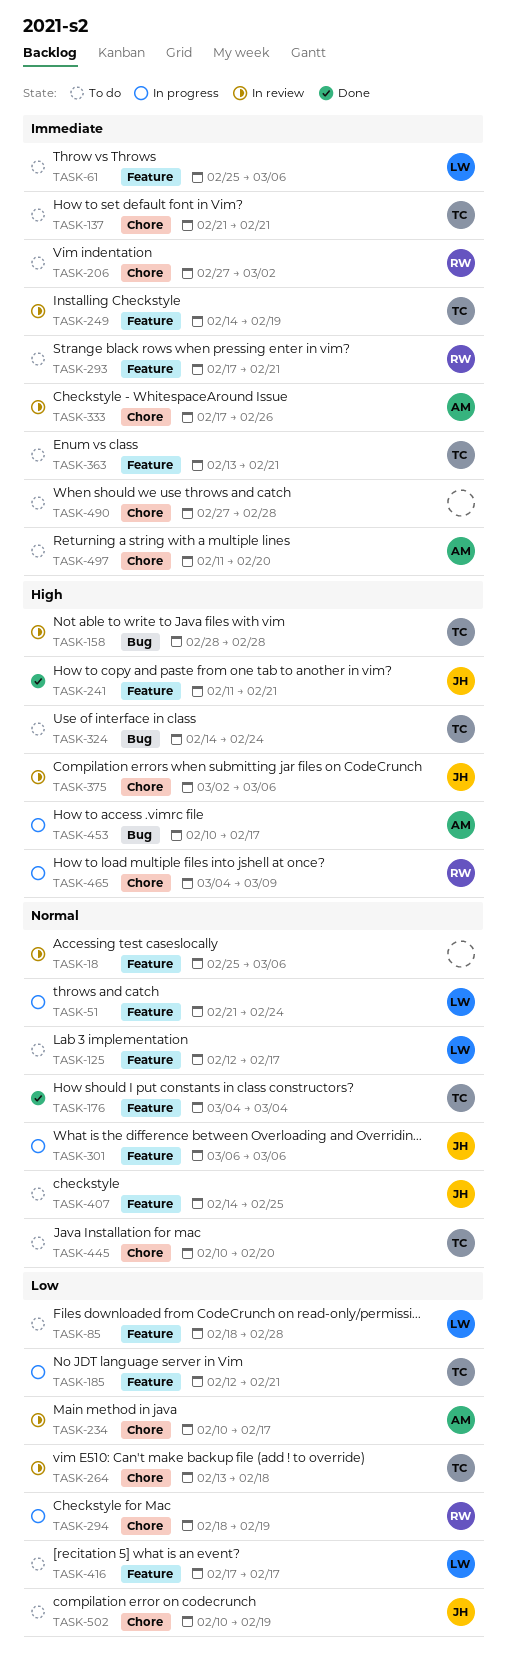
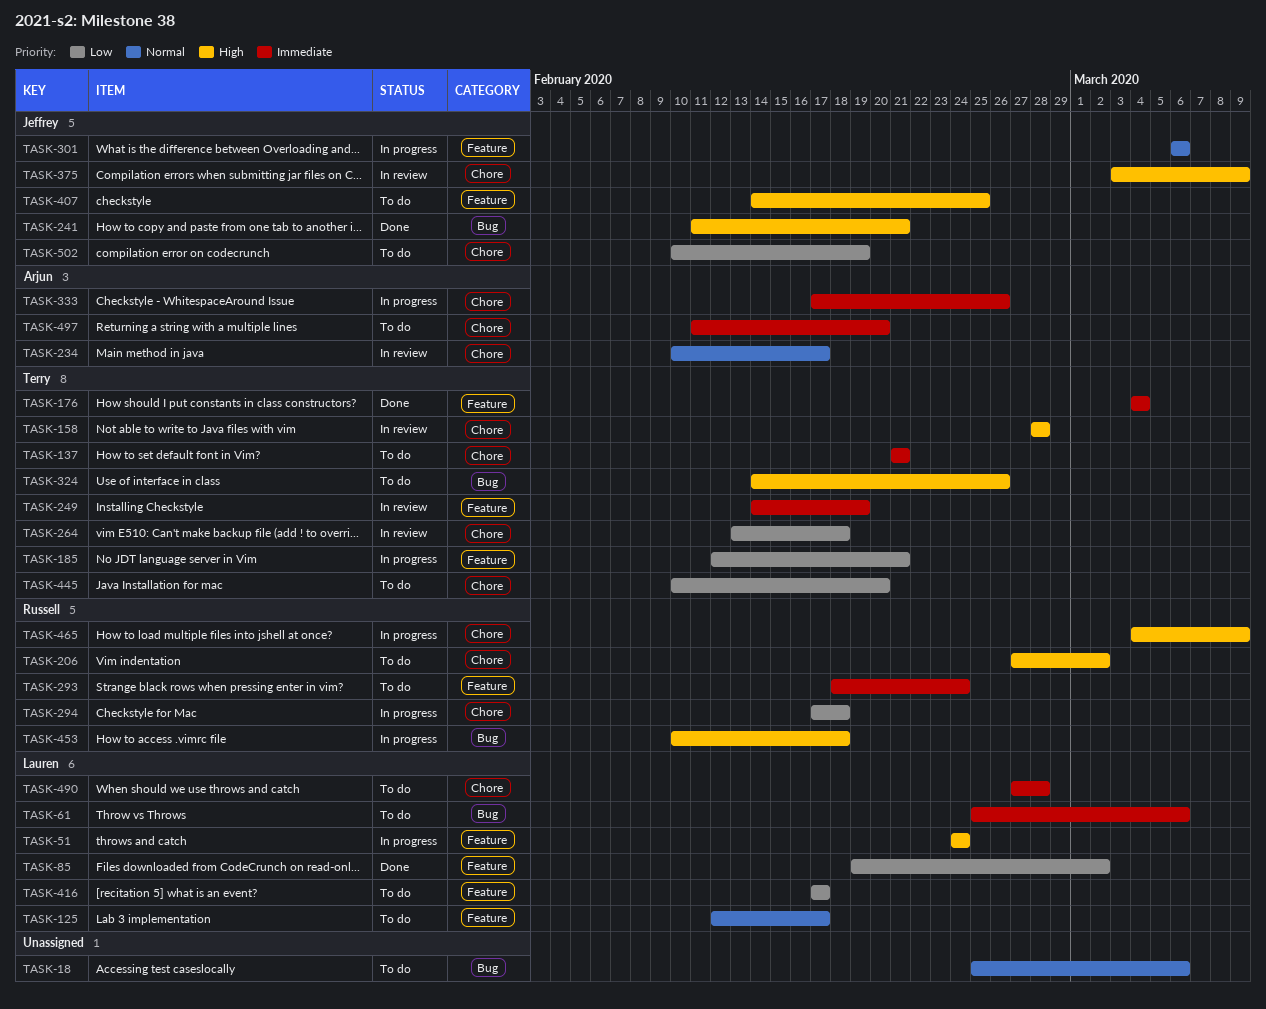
TASK-18, status: In review -> To do
TASK-18, label: Feature -> Bug
TASK-51, priority: Normal -> High
TASK-51, start: Feb 21 -> Feb 24
TASK-61, label: Feature -> Bug
TASK-85, status: To do -> Done
TASK-85, start: Feb 18 -> Feb 19
TASK-85, due: Feb 28 -> Mar 2
TASK-158, label: Bug -> Chore
TASK-176, priority: Normal -> Immediate
TASK-206, priority: Immediate -> High
TASK-234, priority: Low -> Normal
TASK-241, label: Feature -> Bug
TASK-293, start: Feb 17 -> Feb 18
TASK-293, due: Feb 21 -> Feb 24
TASK-294, start: Feb 18 -> Feb 17
TASK-294, due: Feb 19 -> Feb 18
TASK-324, due: Feb 24 -> Feb 26
TASK-333, status: In review -> In progress
TASK-363: present -> none
TASK-375, start: Mar 2 -> Mar 3
TASK-375, due: Mar 6 -> Mar 9
TASK-407, priority: Normal -> High
TASK-445, priority: Normal -> Low
TASK-453, owner: Arjun -> Russell
TASK-453, due: Feb 17 -> Feb 18
TASK-490, owner: none -> Lauren

